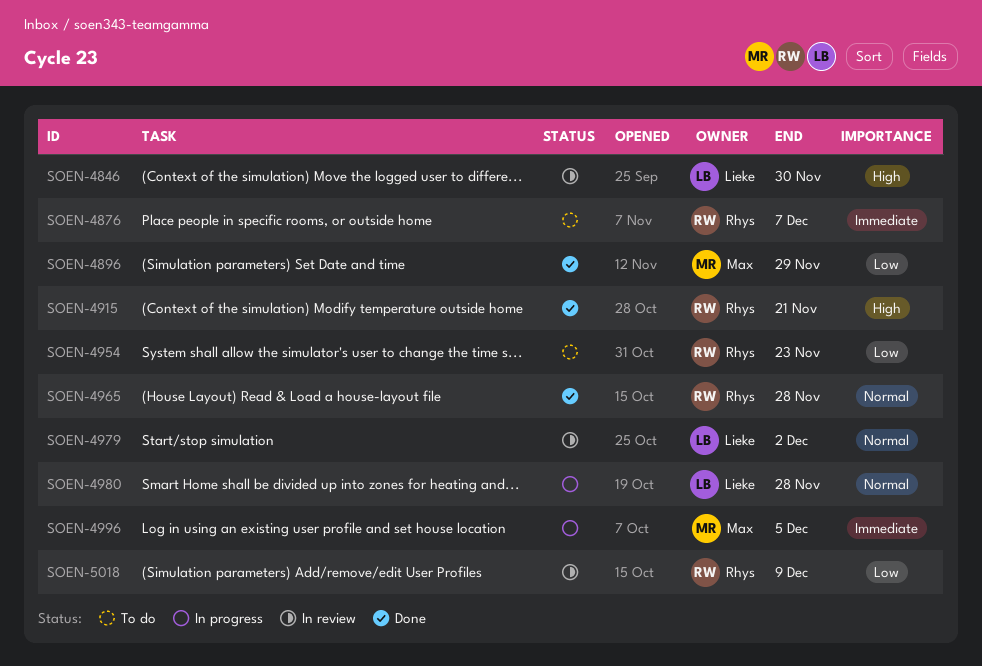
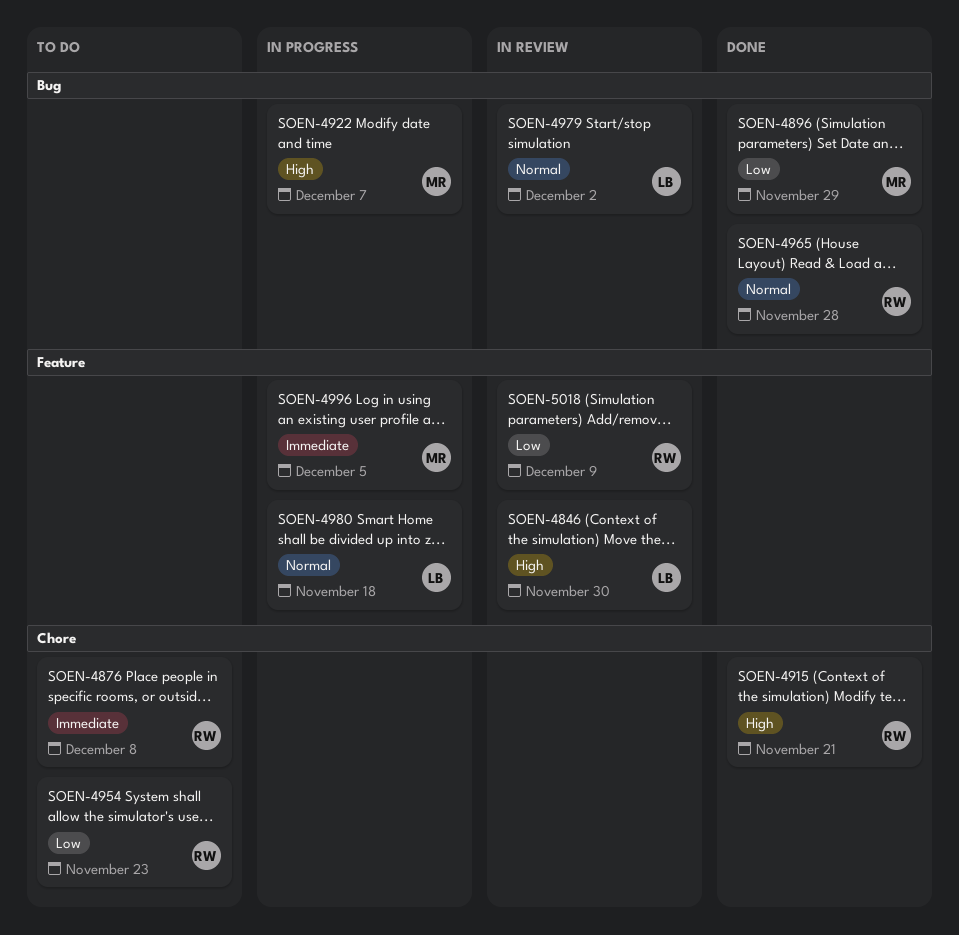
SOEN-4876, due: Dec 7 -> Dec 8
SOEN-4922: none -> present
SOEN-4980, due: Nov 28 -> Nov 18

